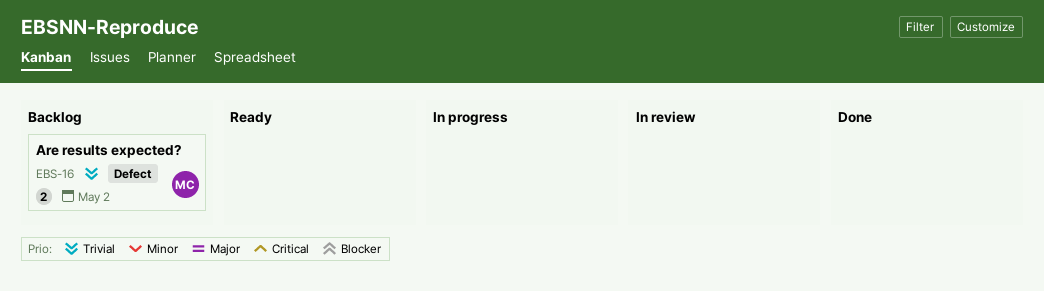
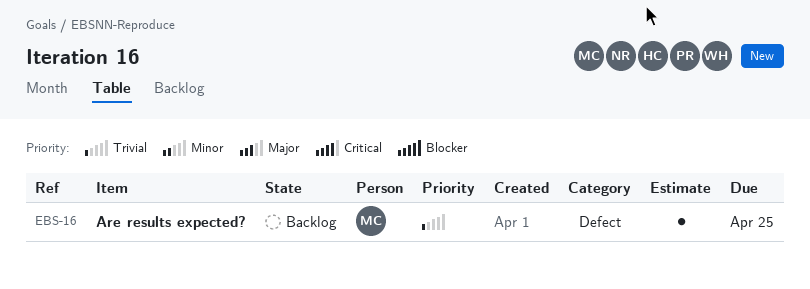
EBS-16, estimate: 2 -> 1
EBS-16, due: May 2 -> Apr 25

